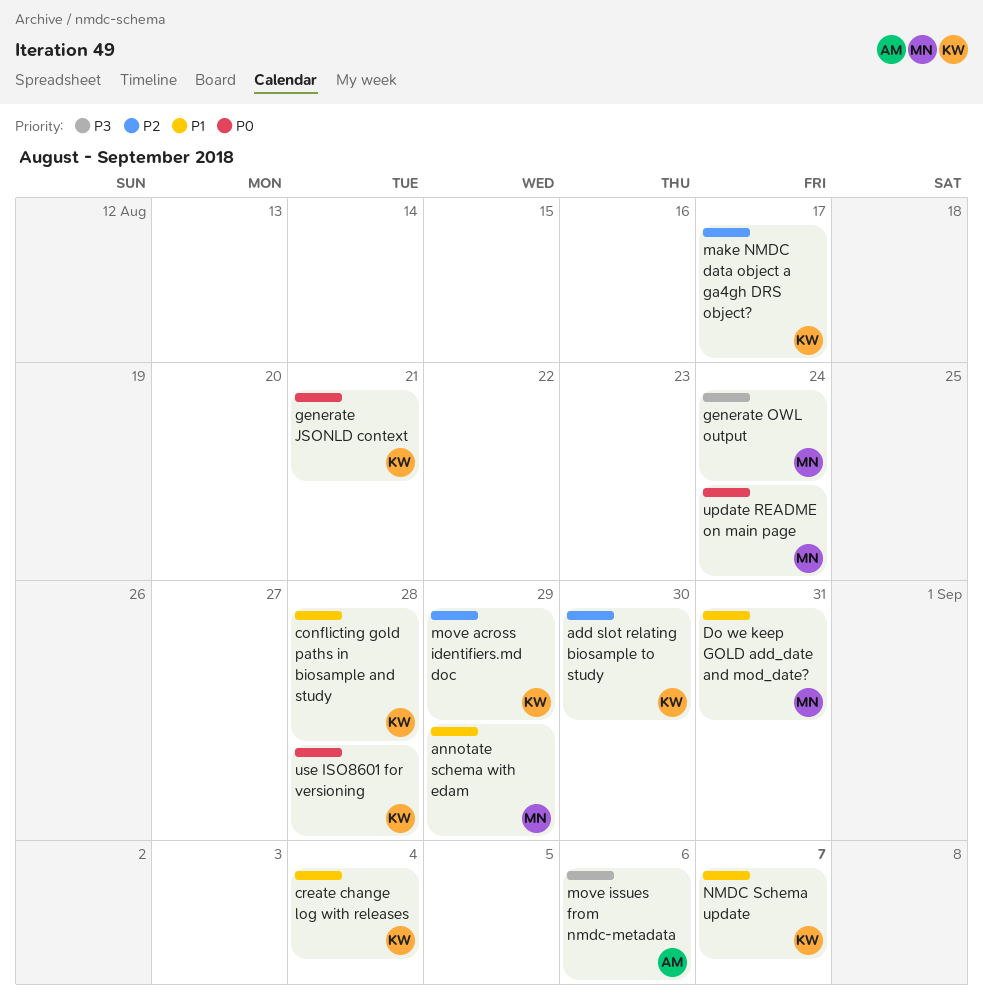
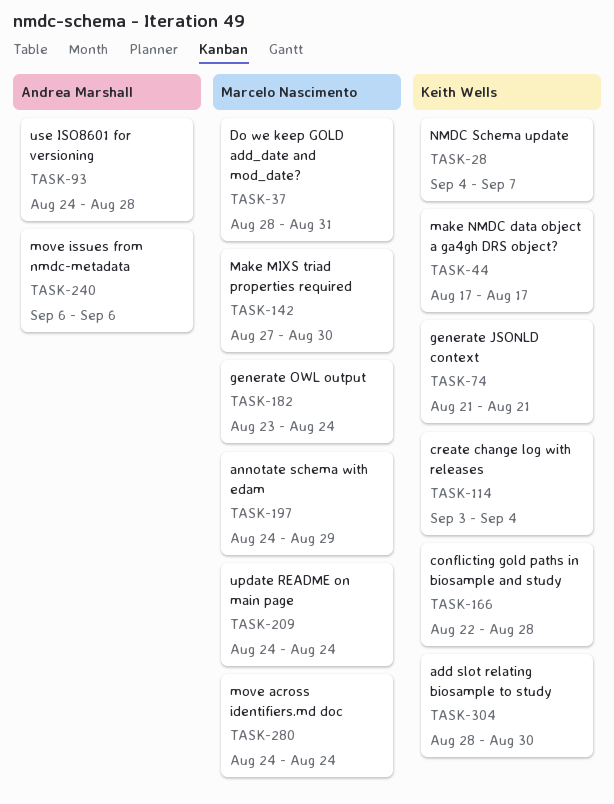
Make MIXS triad properties required: none -> present
move across identifiers.md doc, owner: Keith Wells -> Marcelo Nascimento
move across identifiers.md doc, due: Aug 29 -> Aug 24
use ISO8601 for versioning, owner: Keith Wells -> Andrea Marshall

